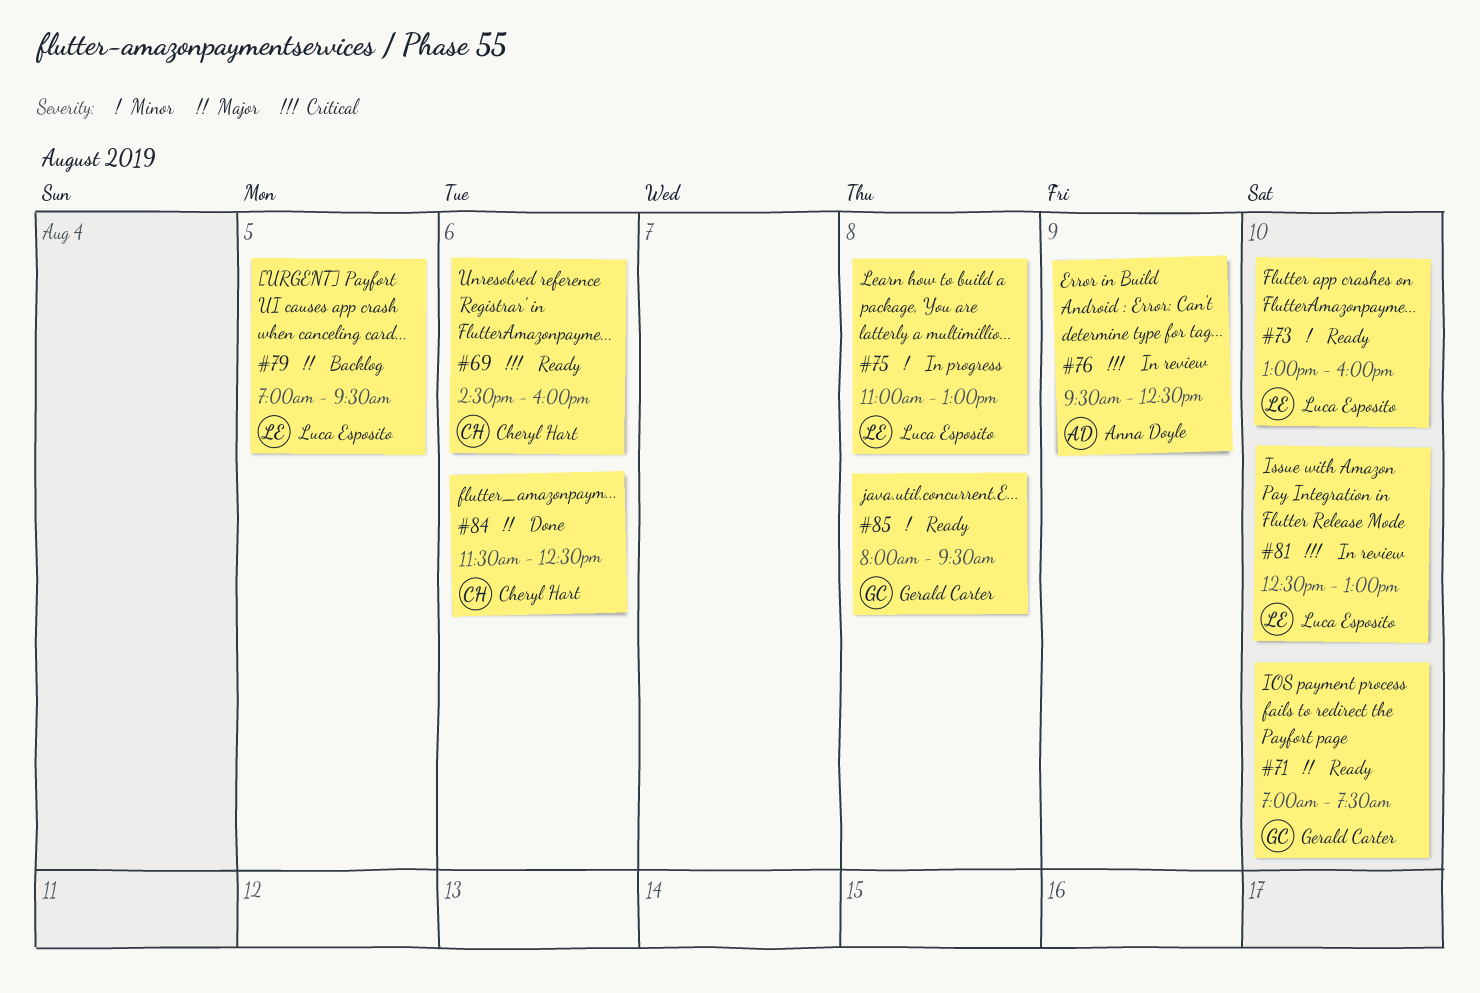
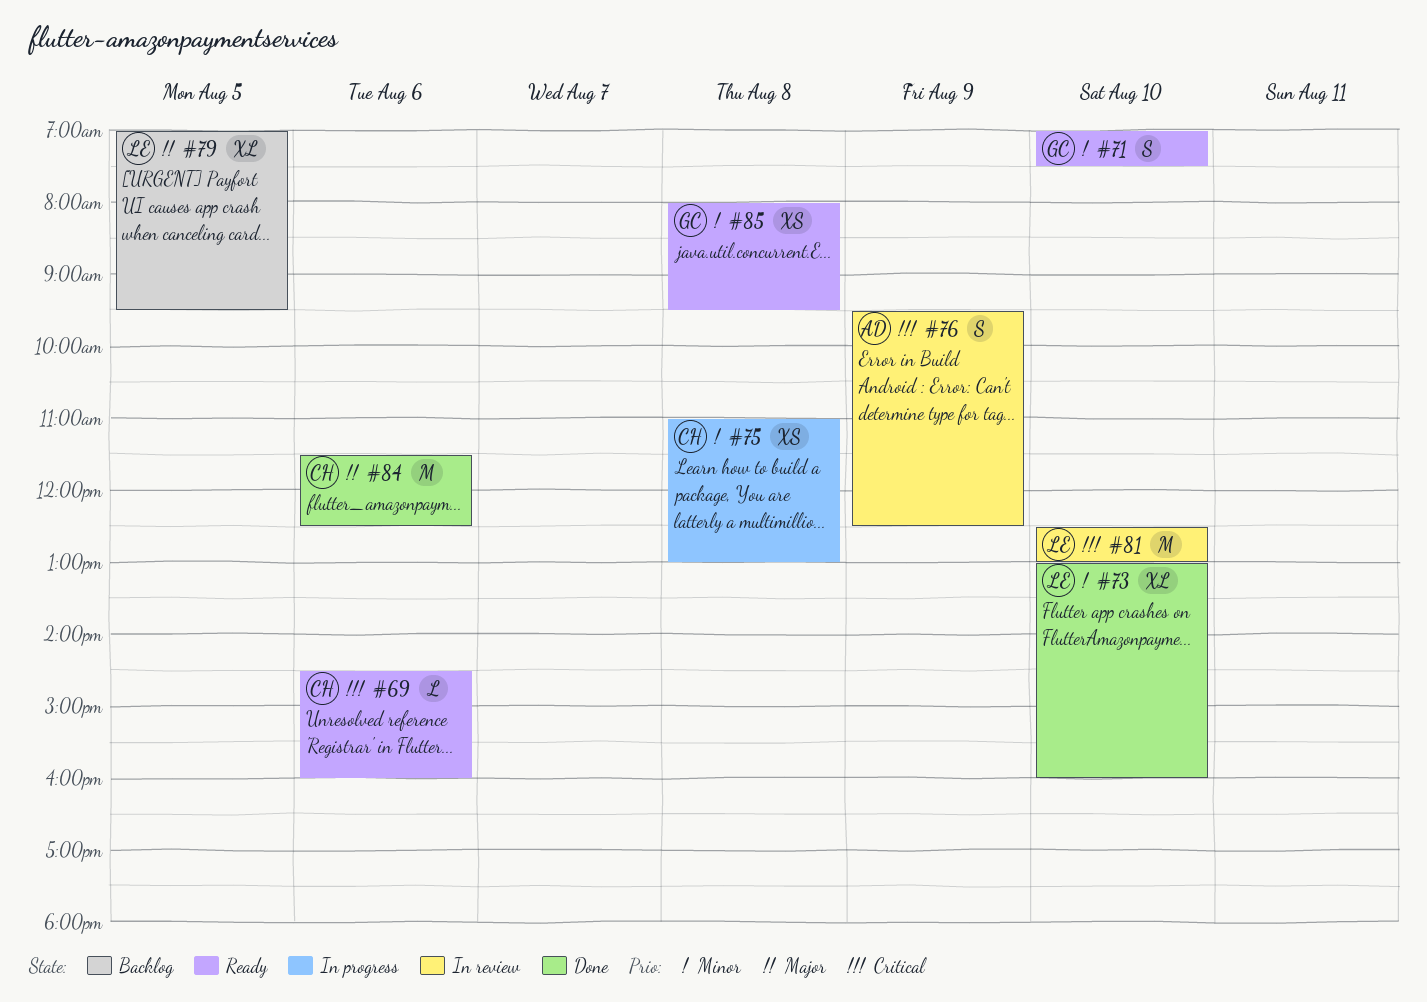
#71, priority: Major -> Minor
#73, status: Ready -> Done
#75, owner: Luca Esposito -> Cheryl Hart

